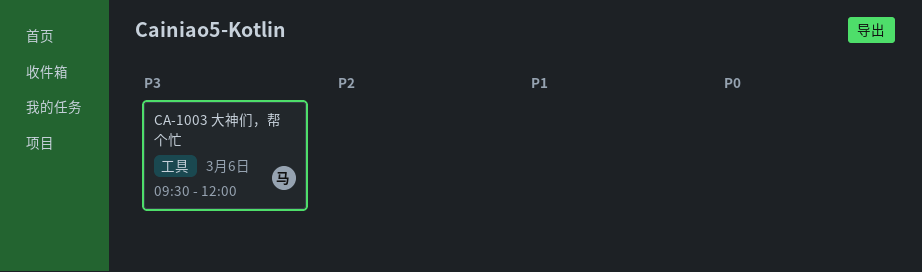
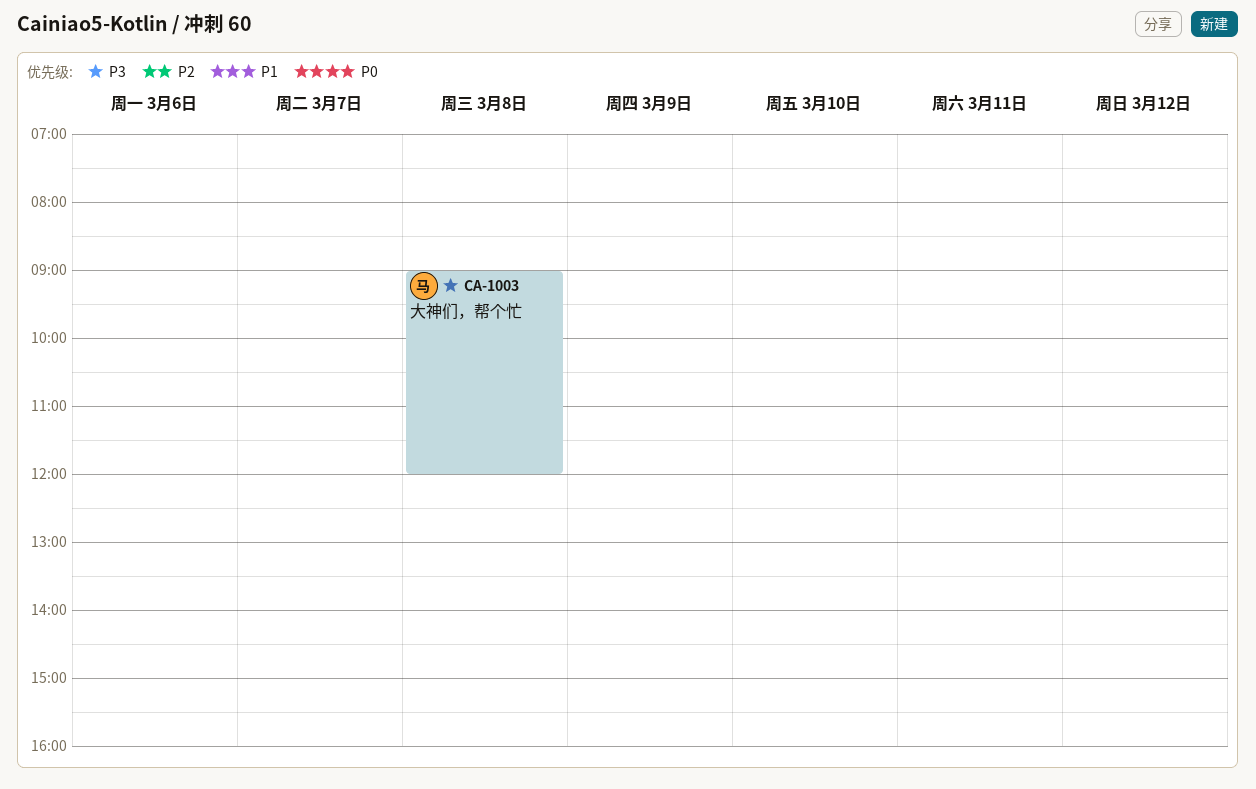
CA-1003, day: Mar 6 -> Mar 8
CA-1003, begins: 09:30 -> 09:00

